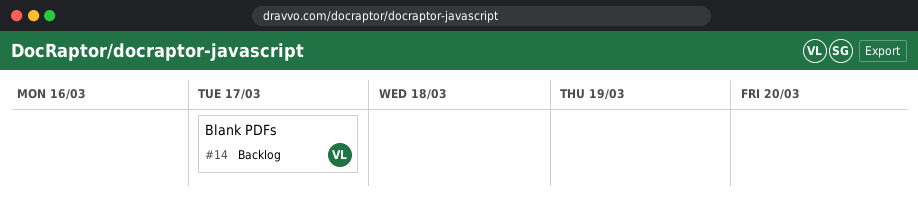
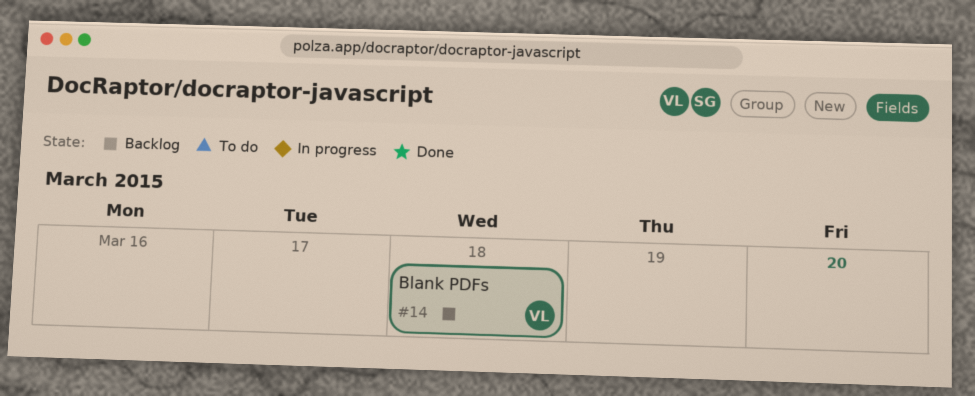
#14, due: Mar 17 -> Mar 18

